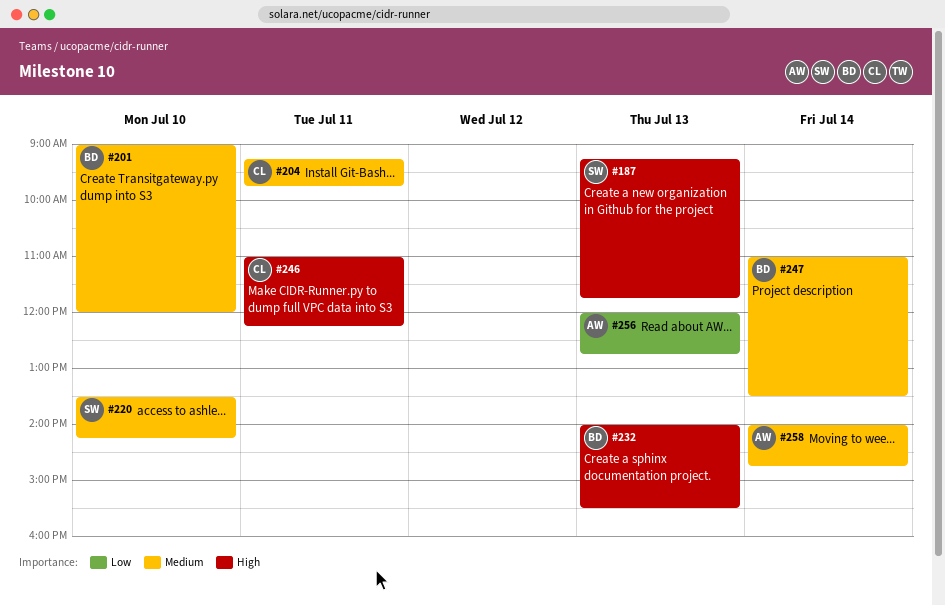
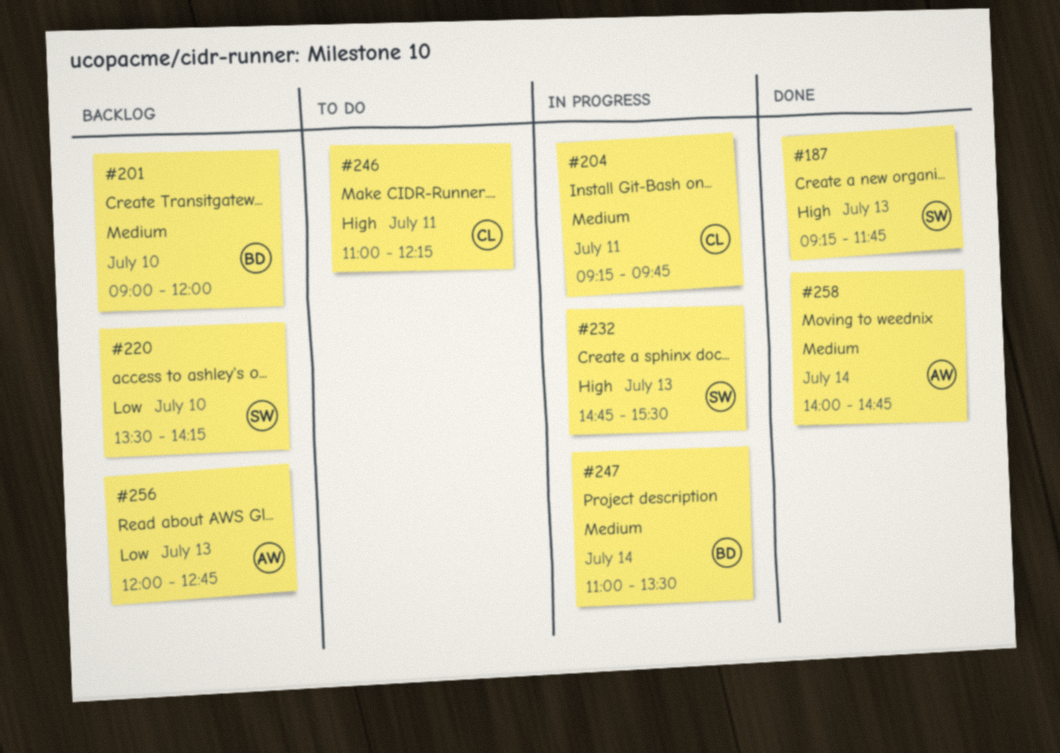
#220, priority: Medium -> Low
#232, owner: BD -> SW
#232, begins: 14:00 -> 14:45

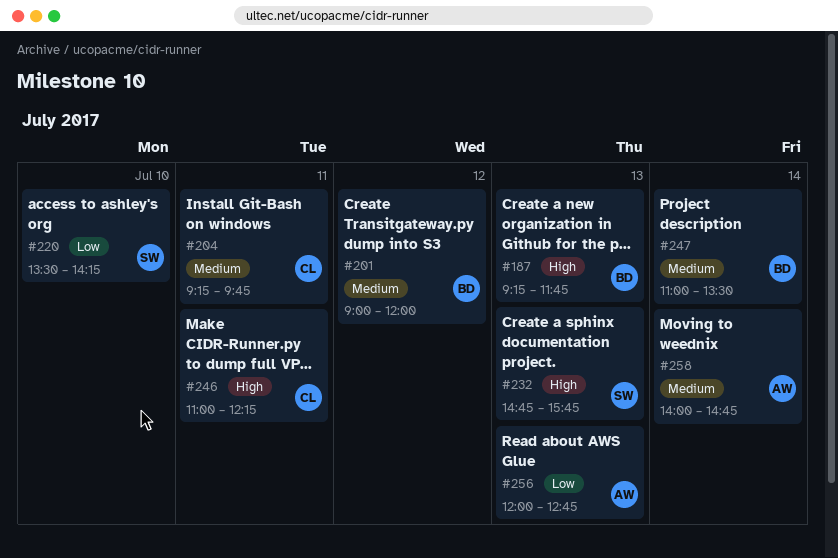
#187, owner: SW -> BD
#201, day: Jul 10 -> Jul 12
#232, ends: 15:30 -> 15:45

